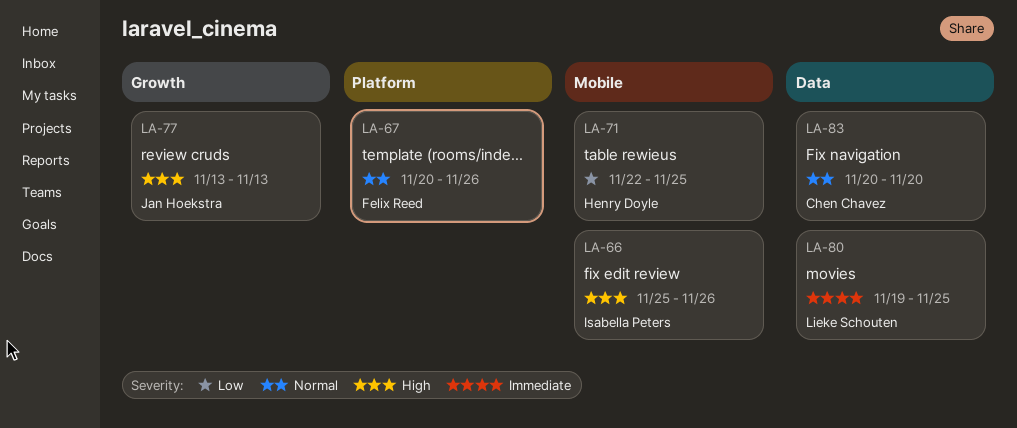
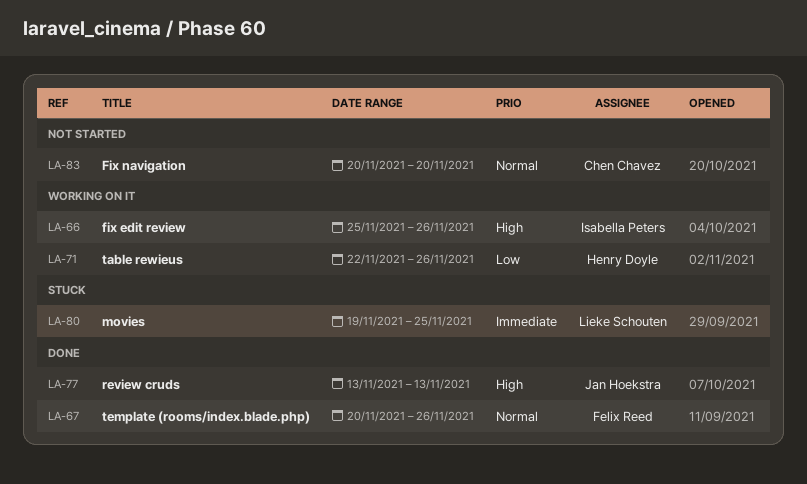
LA-71, due: Nov 25 -> Nov 26

